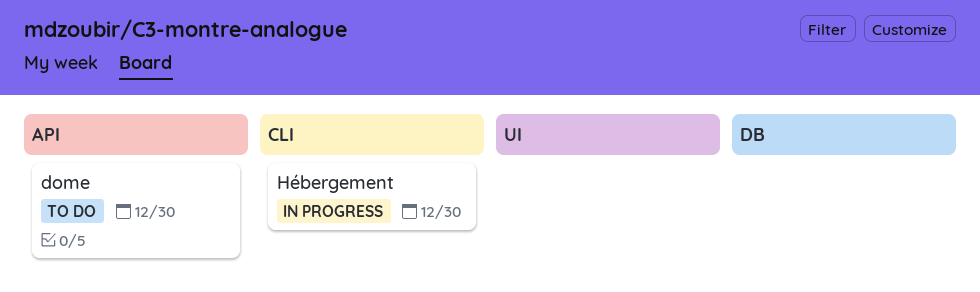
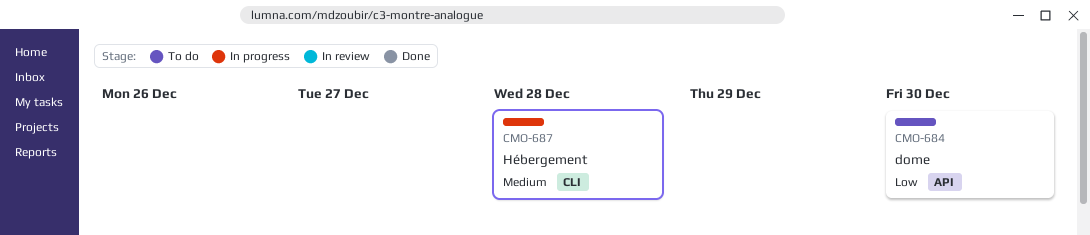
Hébergement, due: Dec 30 -> Dec 28

